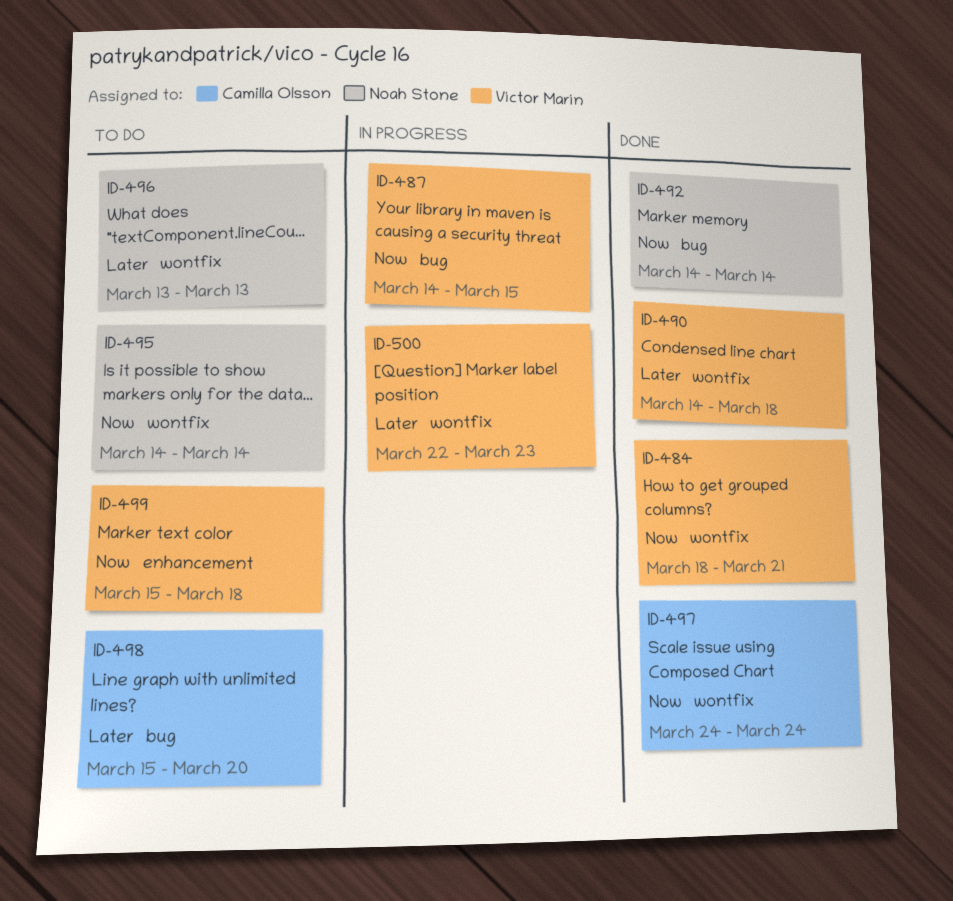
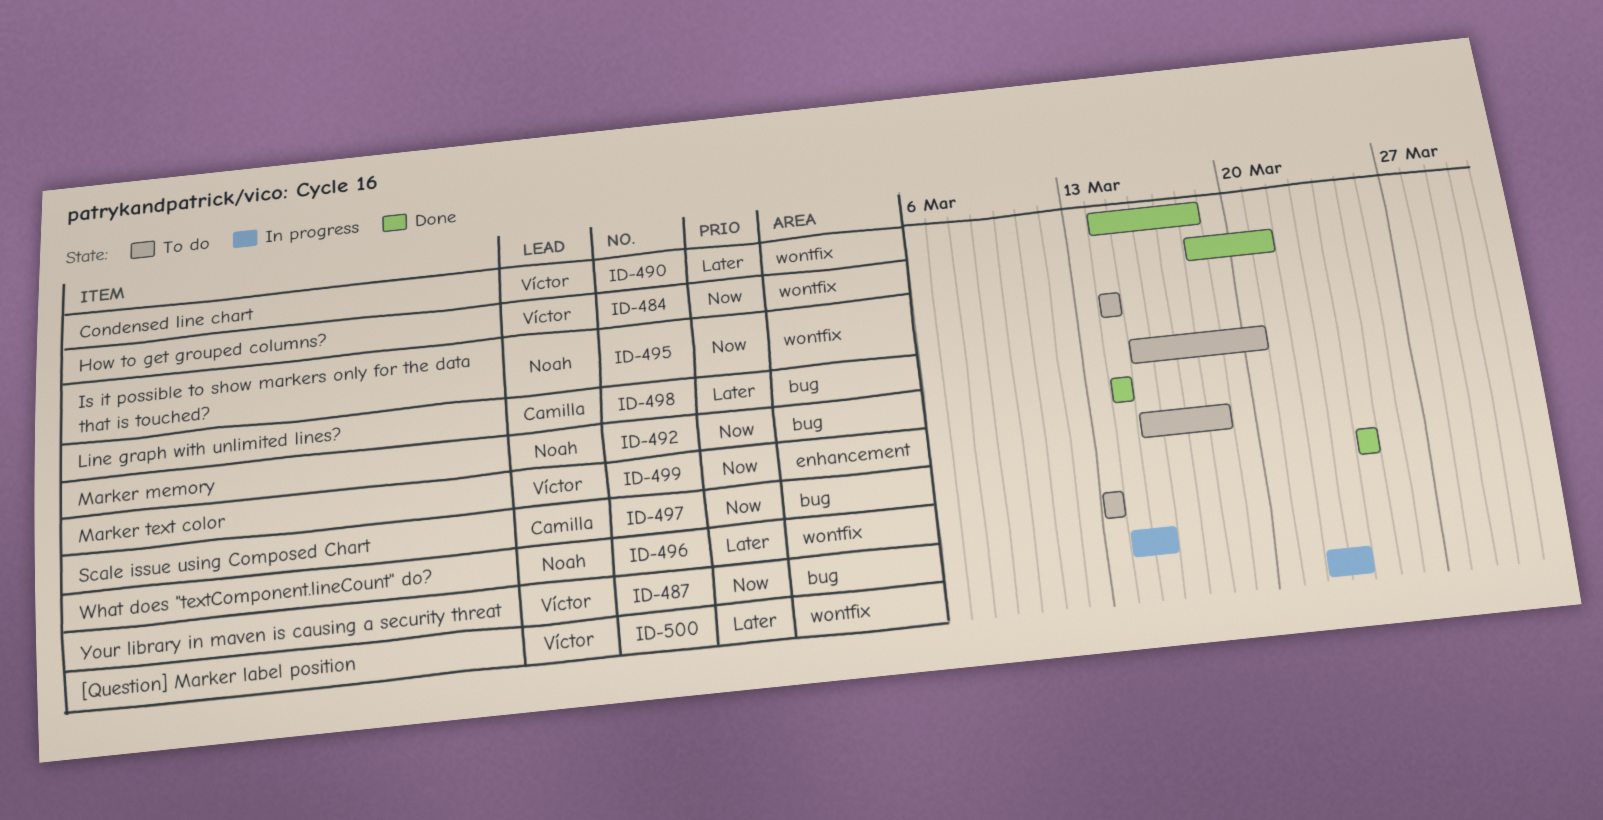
ID-497, label: wontfix -> bug

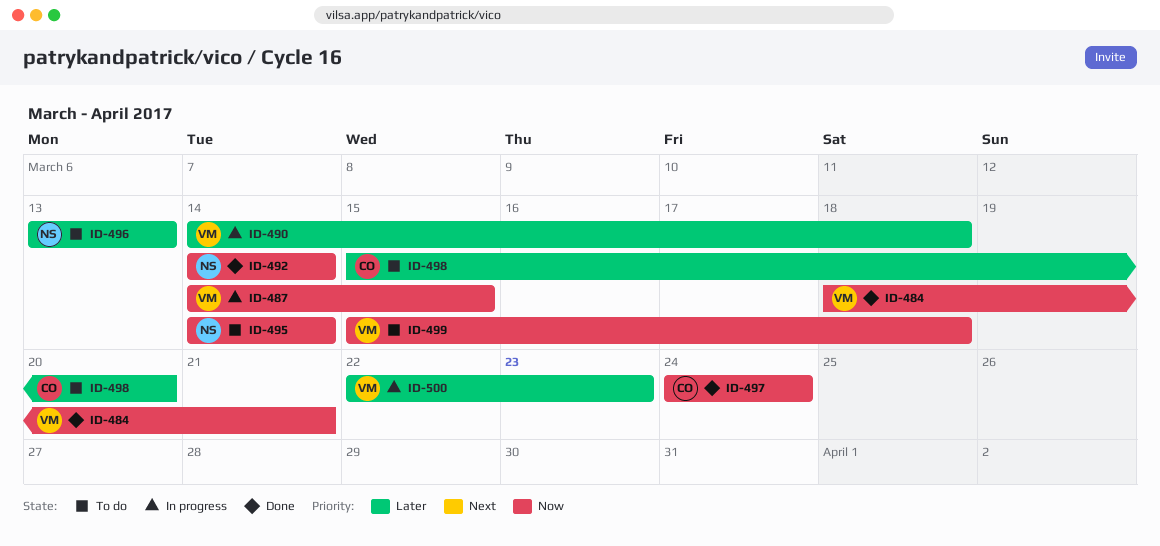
ID-490, status: Done -> In progress

